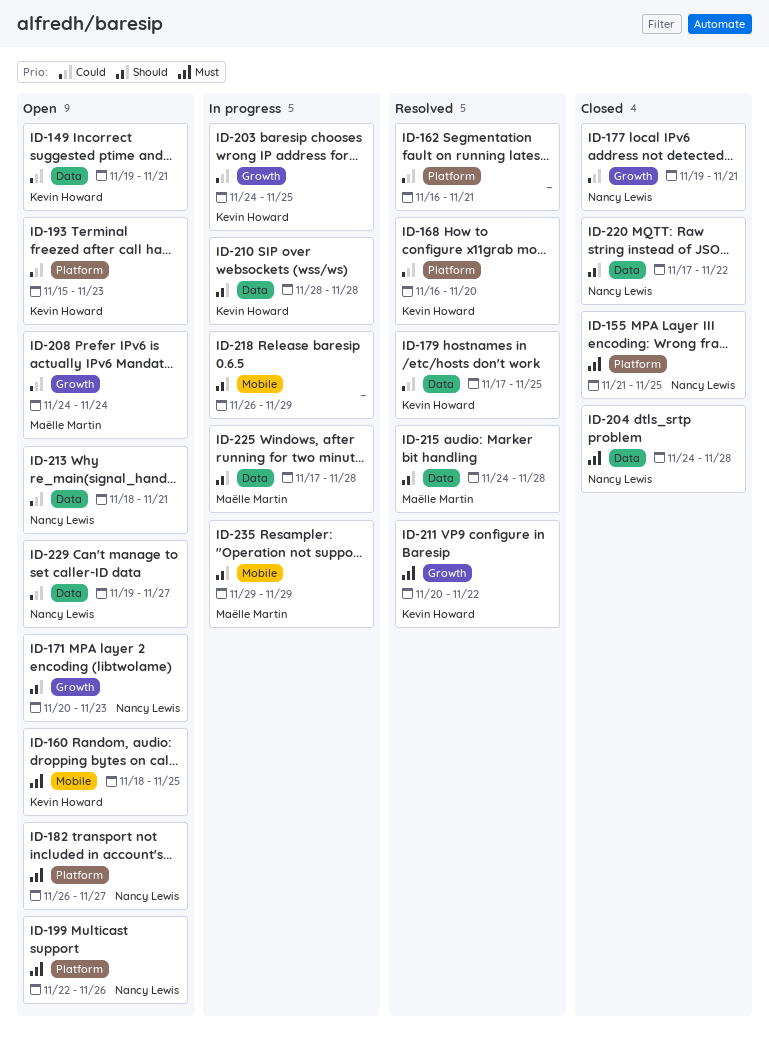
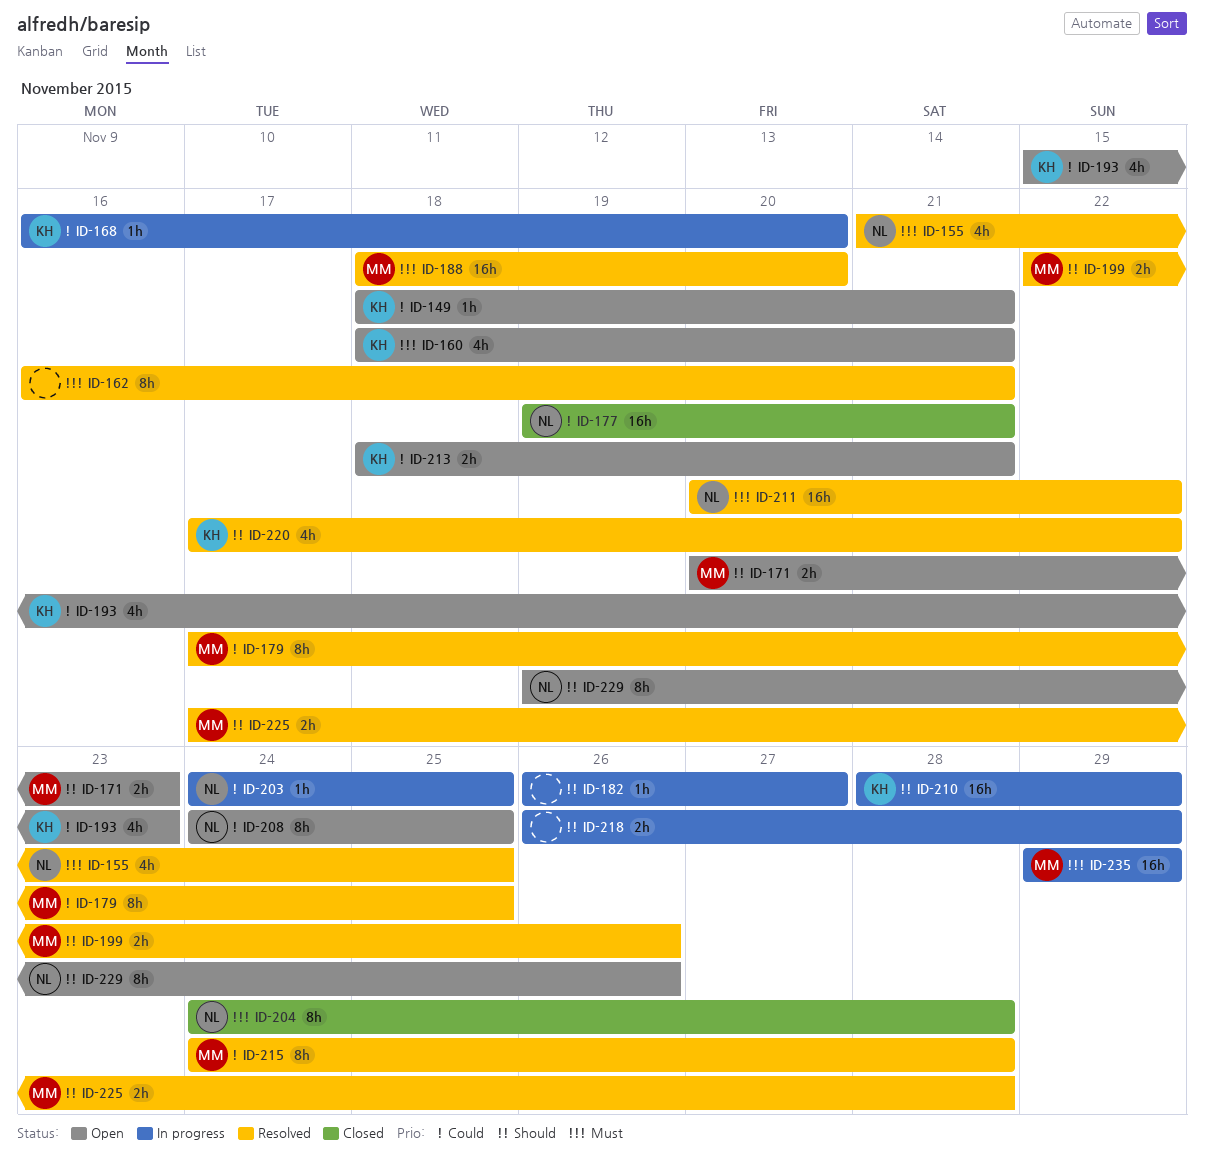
ID-149, start: Nov 19 -> Nov 18
ID-155, status: Closed -> Resolved
ID-160, due: Nov 25 -> Nov 21
ID-162, priority: Could -> Must
ID-168, status: Resolved -> In progress
ID-171, owner: Nancy Lewis -> Maëlle Martin
ID-179, owner: Kevin Howard -> Maëlle Martin
ID-182, status: Open -> In progress
ID-182, owner: Nancy Lewis -> none
ID-182, priority: Must -> Should
ID-188: none -> present
ID-199, status: Open -> Resolved
ID-199, owner: Nancy Lewis -> Maëlle Martin
ID-199, priority: Must -> Should
ID-203, owner: Kevin Howard -> Nancy Lewis
ID-208, owner: Maëlle Martin -> Nancy Lewis
ID-208, due: Nov 24 -> Nov 25
ID-210, due: Nov 28 -> Nov 29
ID-211, owner: Kevin Howard -> Nancy Lewis
ID-213, owner: Nancy Lewis -> Kevin Howard
ID-215, priority: Should -> Could
ID-220, status: Closed -> Resolved
ID-220, owner: Nancy Lewis -> Kevin Howard
ID-225, status: In progress -> Resolved
ID-229, priority: Could -> Should
ID-229, due: Nov 27 -> Nov 26
ID-235, priority: Should -> Must

